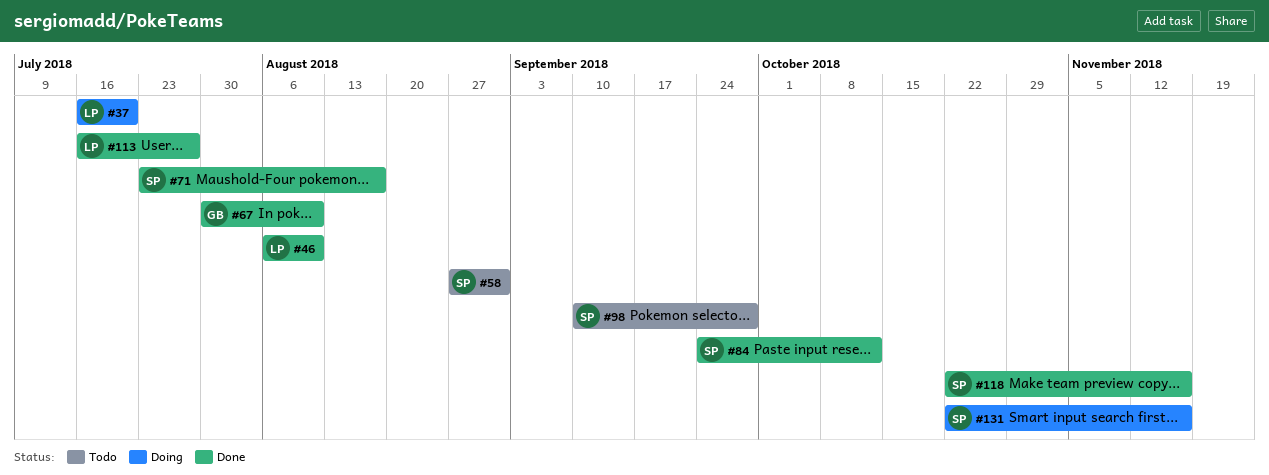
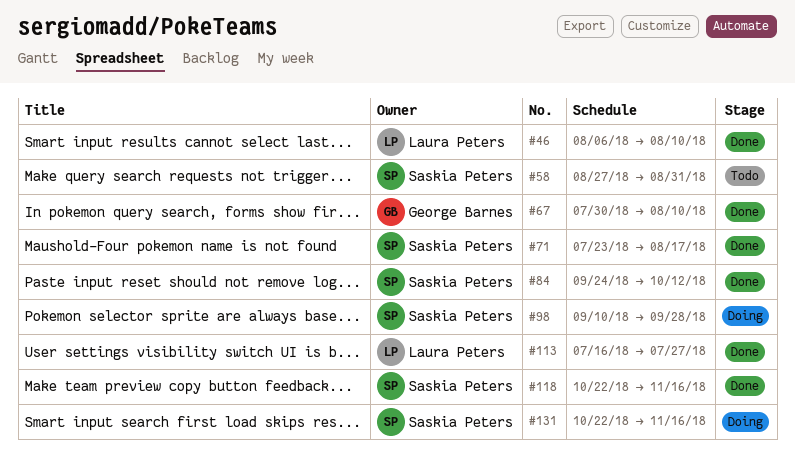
#37: present -> none
#98, status: Todo -> Doing

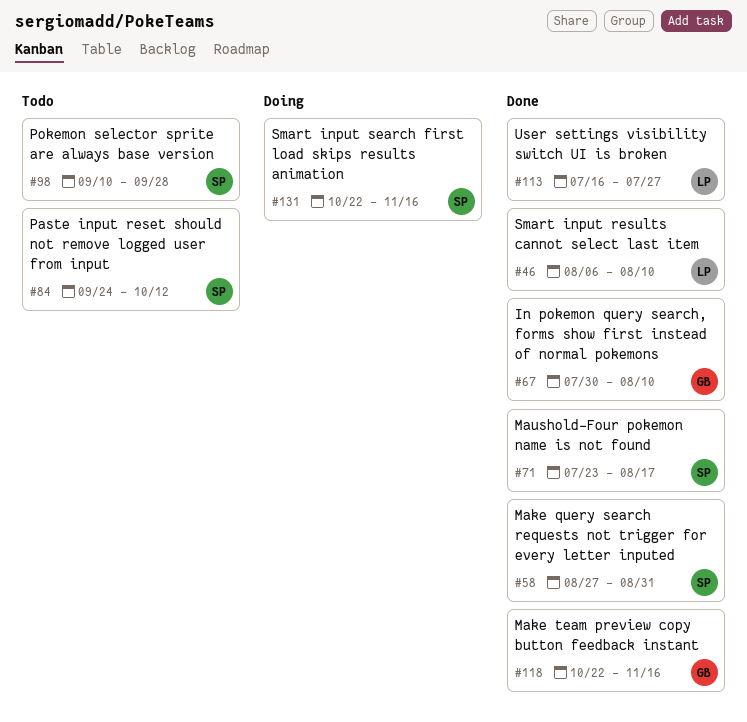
#58, status: Todo -> Done
#84, status: Done -> Todo
#98, status: Doing -> Todo
#118, owner: Saskia Peters -> George Barnes

